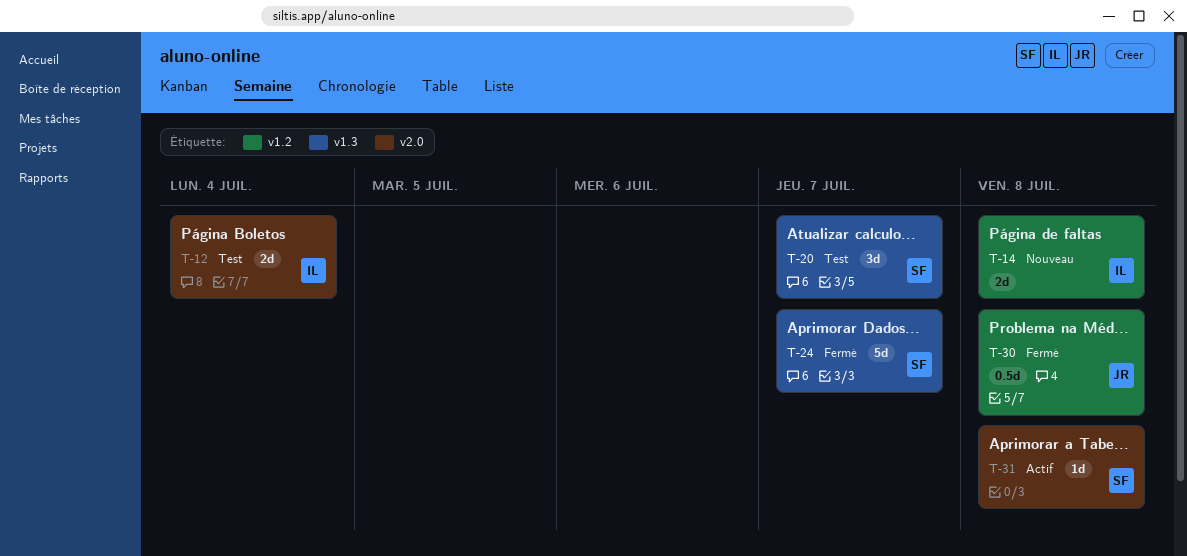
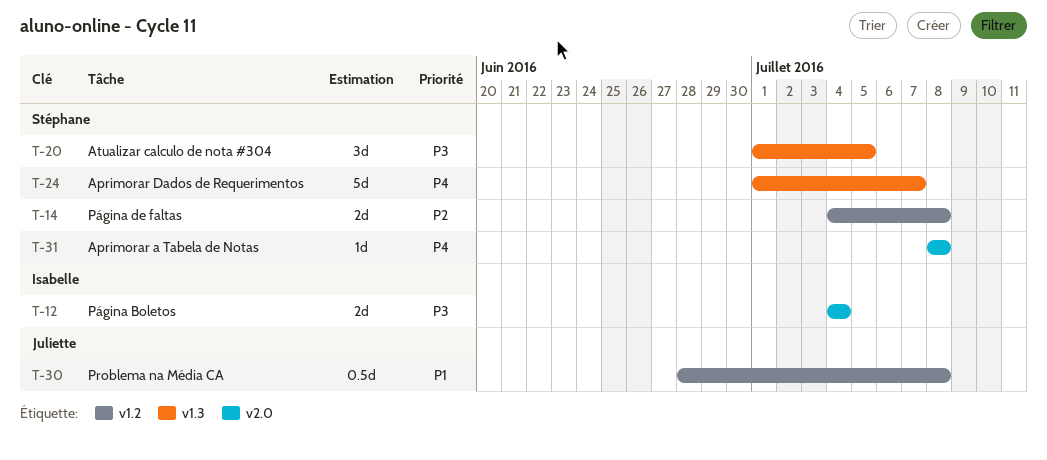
T-14, owner: Isabelle -> Stéphane
T-20, due: Jul 7 -> Jul 5

